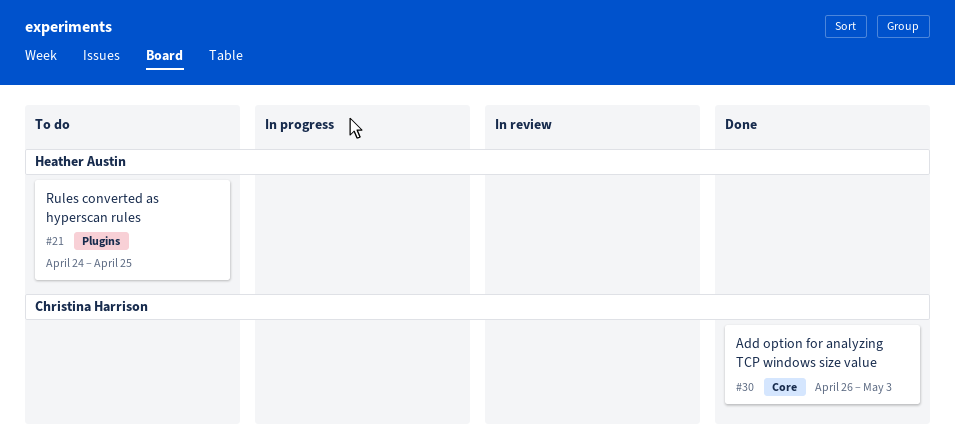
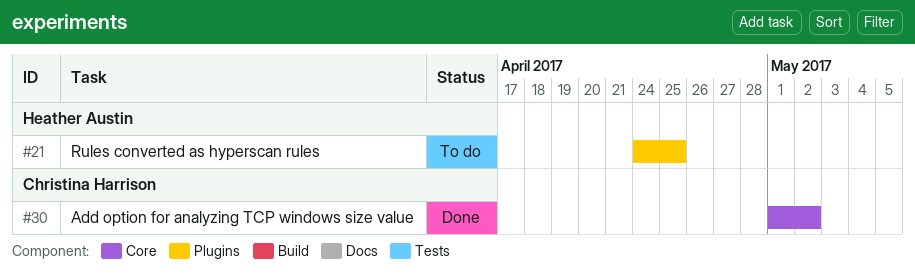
#30, start: Apr 26 -> May 1
#30, due: May 3 -> May 2

